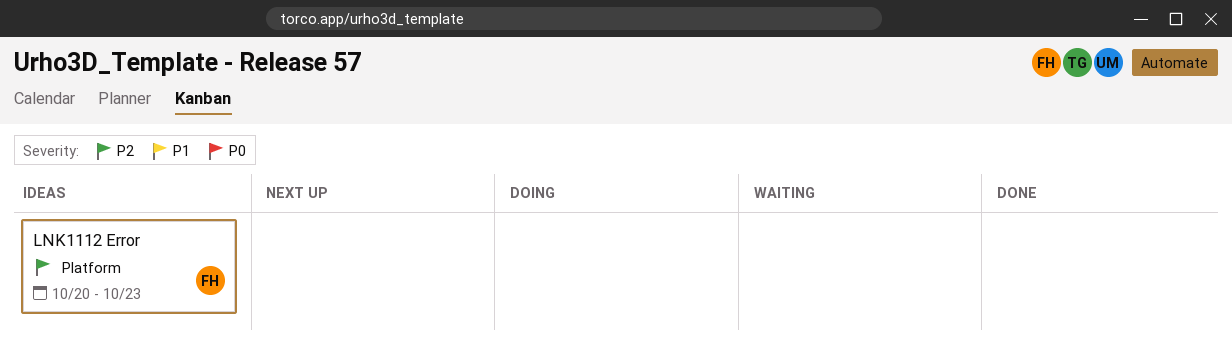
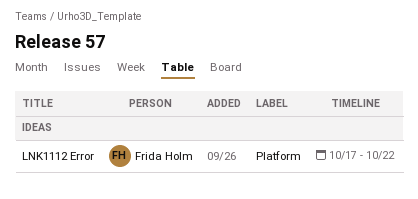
LNK1112 Error, start: Oct 20 -> Oct 17
LNK1112 Error, due: Oct 23 -> Oct 22

